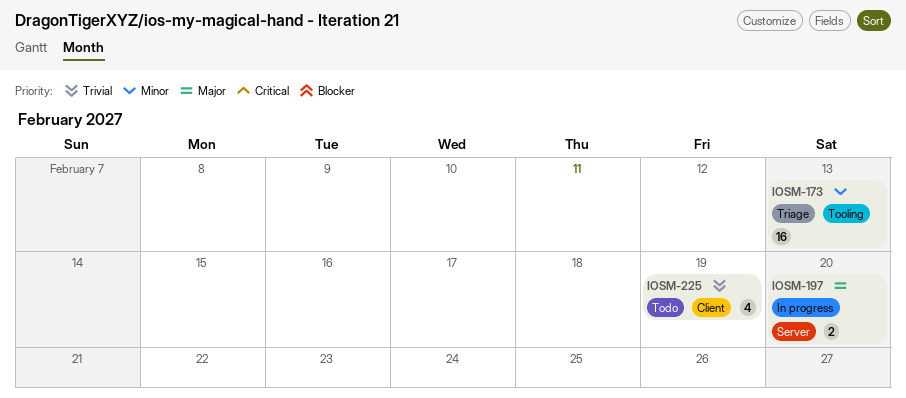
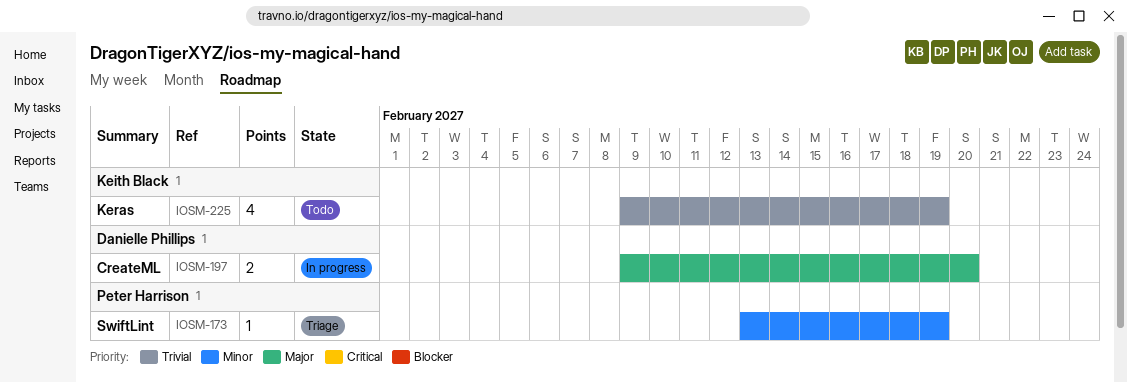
IOSM-173, estimate: 16 -> 1
IOSM-173, due: Feb 13 -> Feb 19

